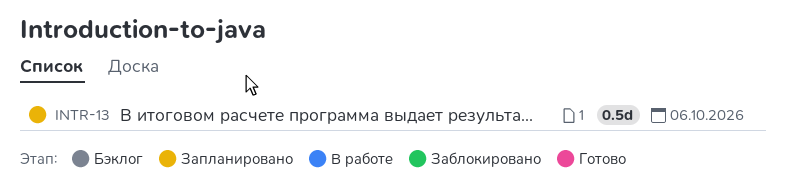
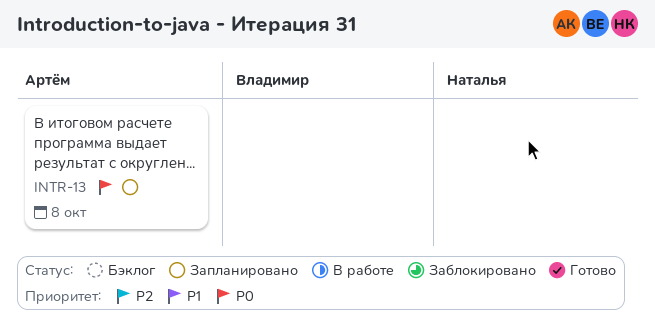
INTR-13, due: Oct 6 -> Oct 8

